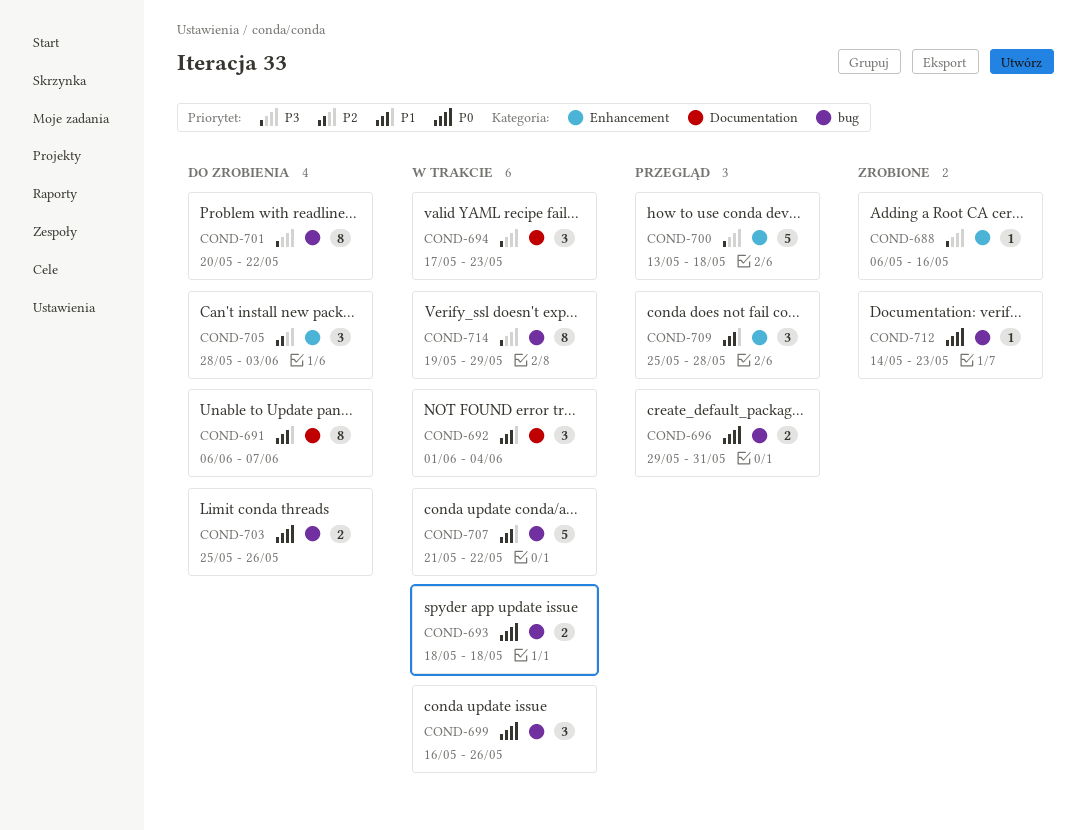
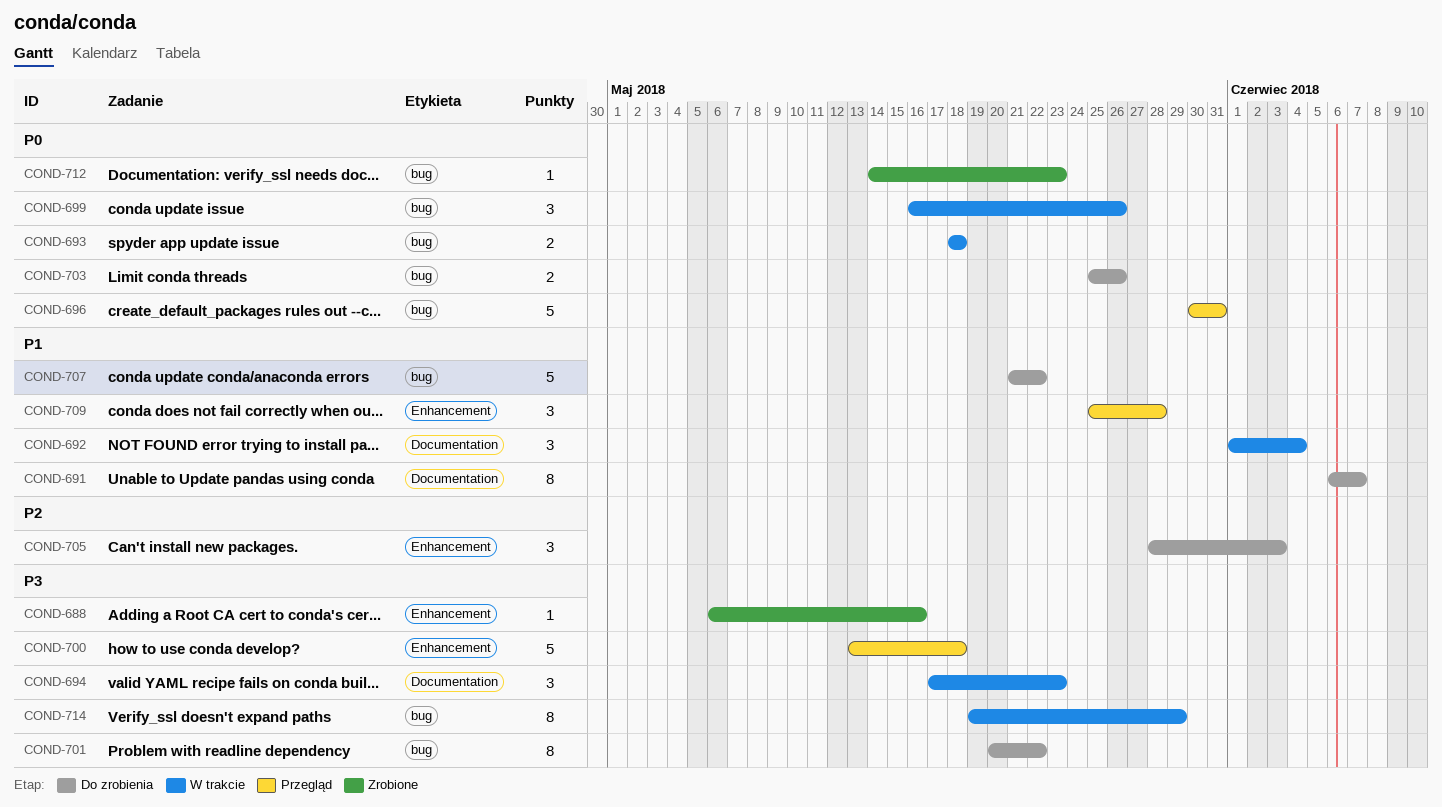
COND-696, estimate: 2 -> 5
COND-696, start: May 29 -> May 30
COND-707, status: W trakcie -> Do zrobienia

